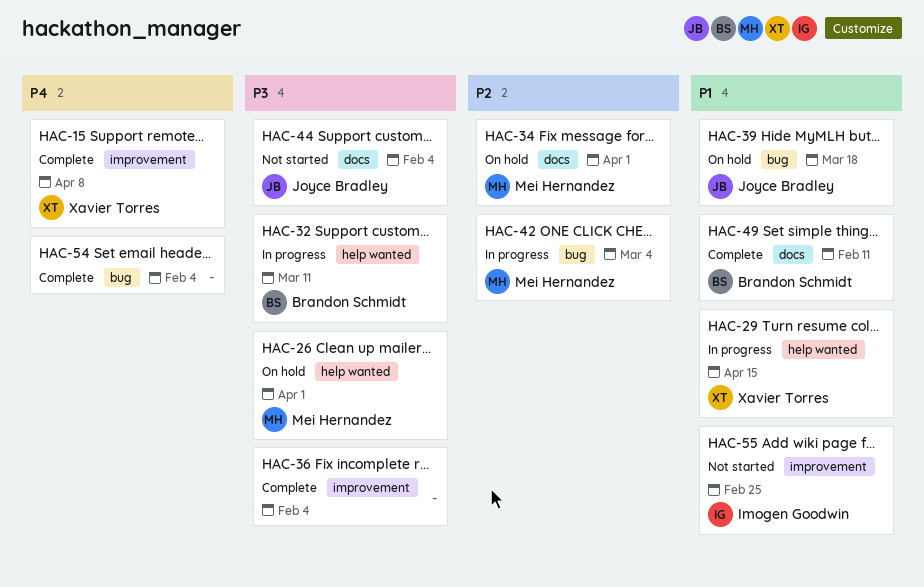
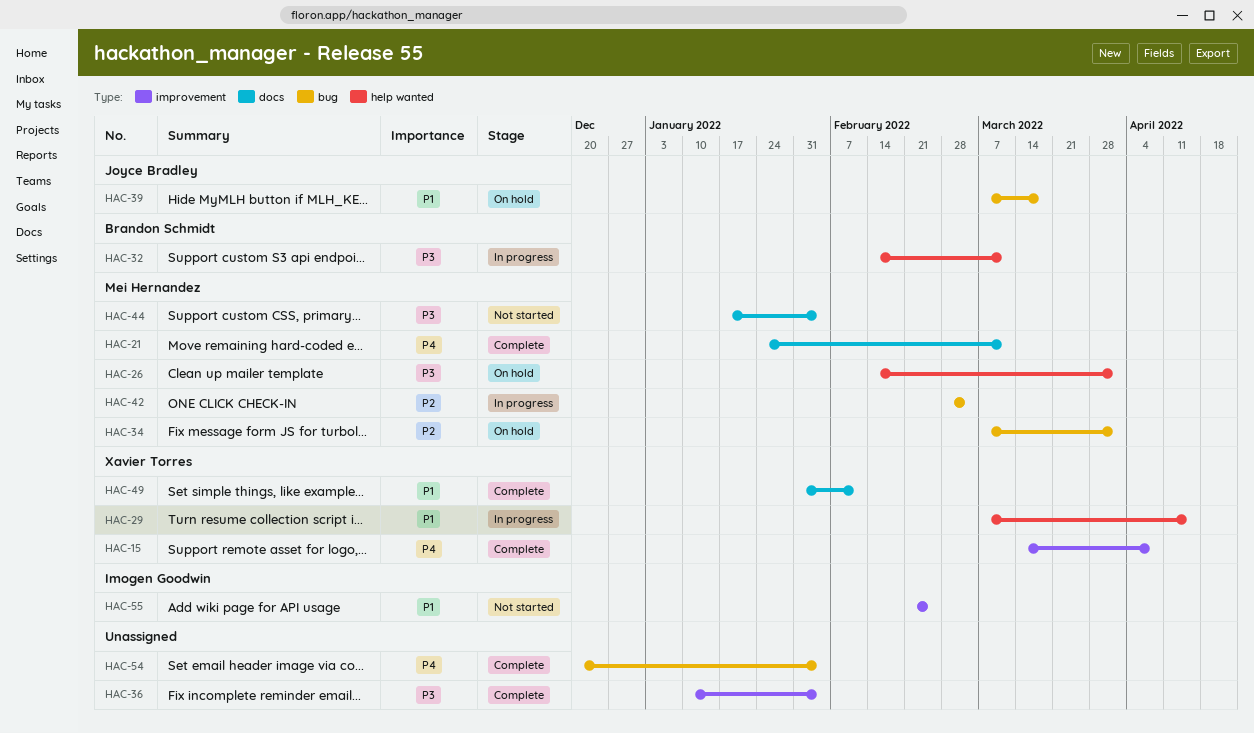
HAC-21: none -> present
HAC-34, label: docs -> bug
HAC-44, owner: Joyce Bradley -> Mei Hernandez
HAC-49, owner: Brandon Schmidt -> Xavier Torres

